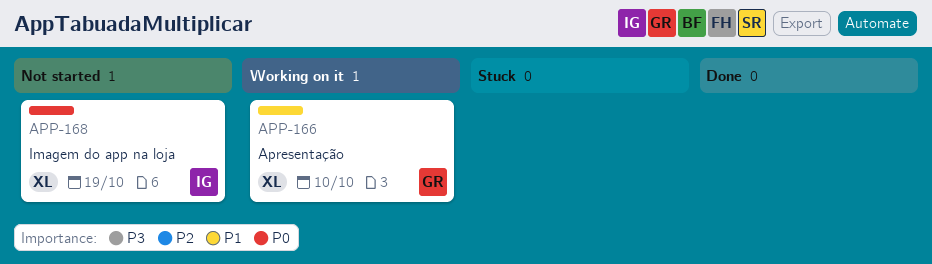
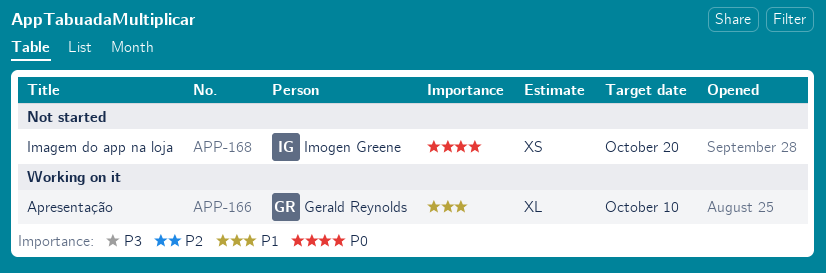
APP-168, estimate: XL -> XS
APP-168, due: Oct 19 -> Oct 20

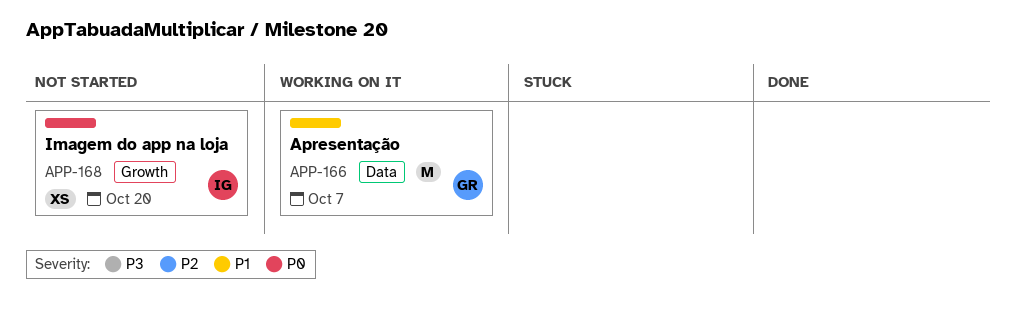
APP-166, estimate: XL -> M
APP-166, due: Oct 10 -> Oct 7

